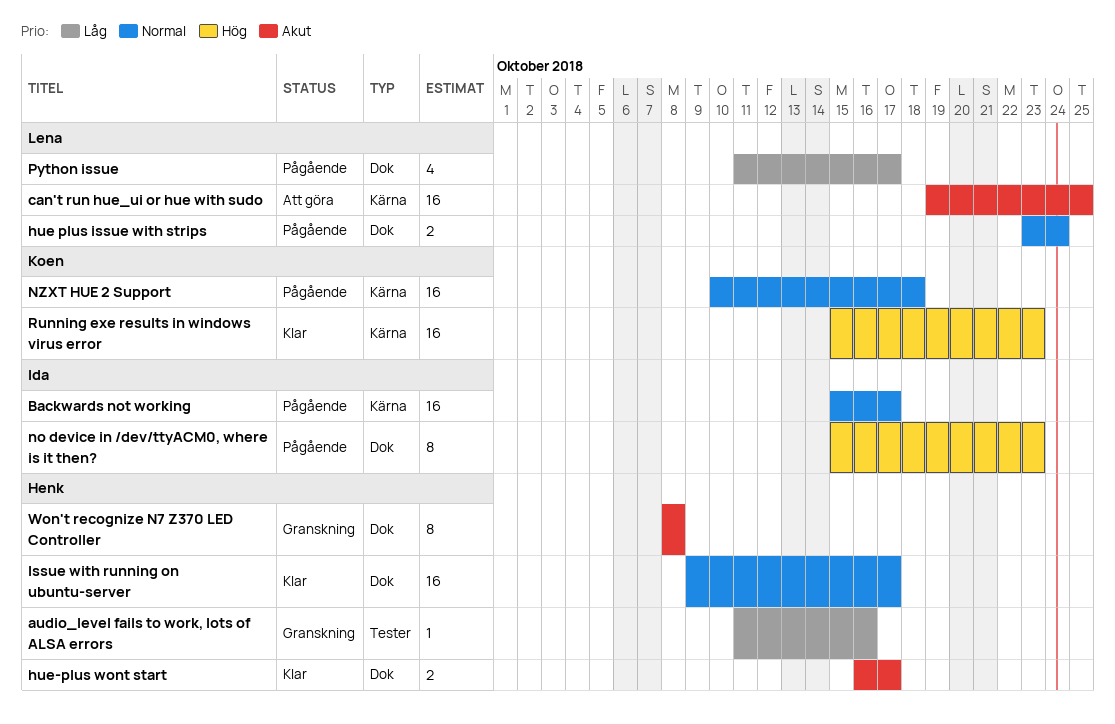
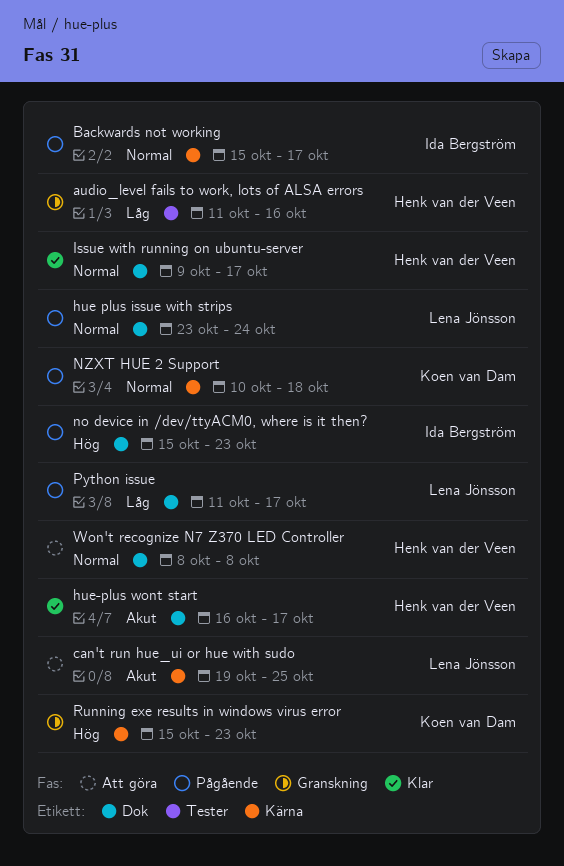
Running exe results in windows virus error, status: Klar -> Granskning
Won't recognize N7 Z370 LED Controller, status: Granskning -> Att göra
Won't recognize N7 Z370 LED Controller, priority: Akut -> Normal

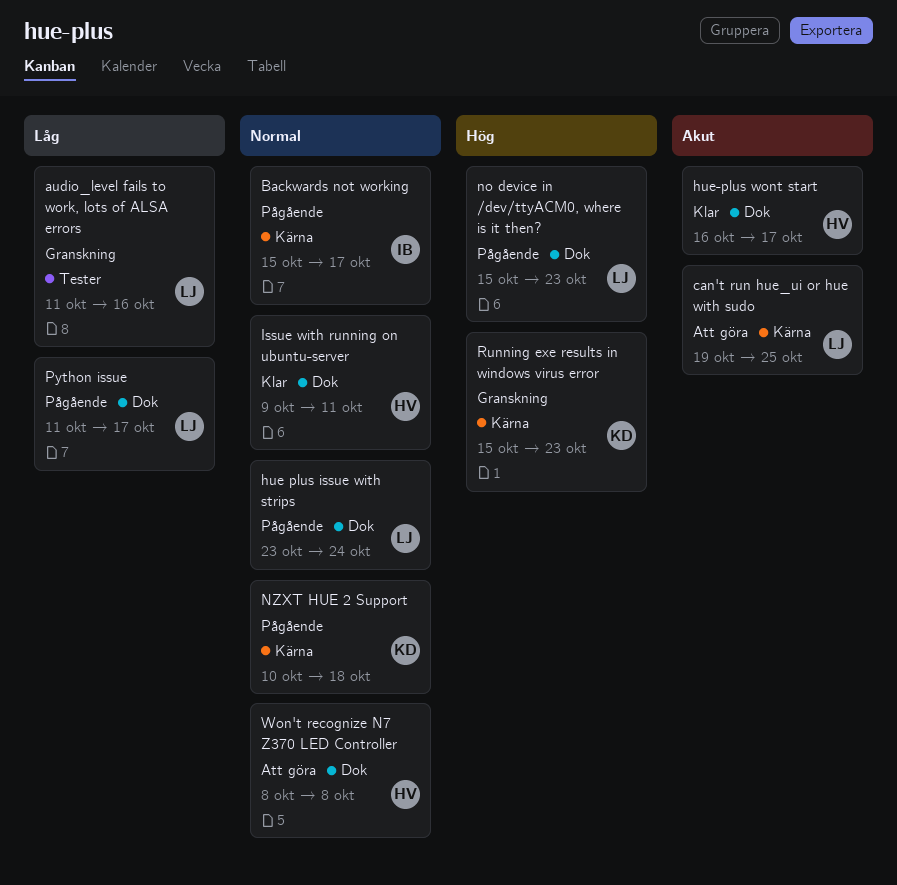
audio_level fails to work, lots of ALSA errors, owner: Henk van der Veen -> Lena Jönsson
Issue with running on ubuntu-server, due: Oct 17 -> Oct 11
no device in /dev/ttyACM0, where is it then?, owner: Ida Bergström -> Lena Jönsson

